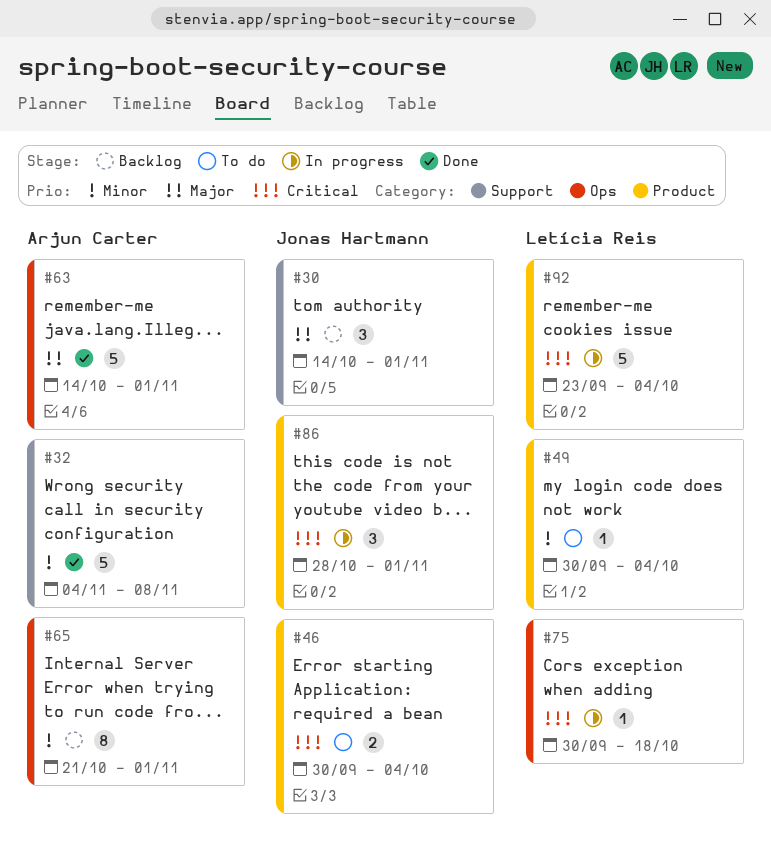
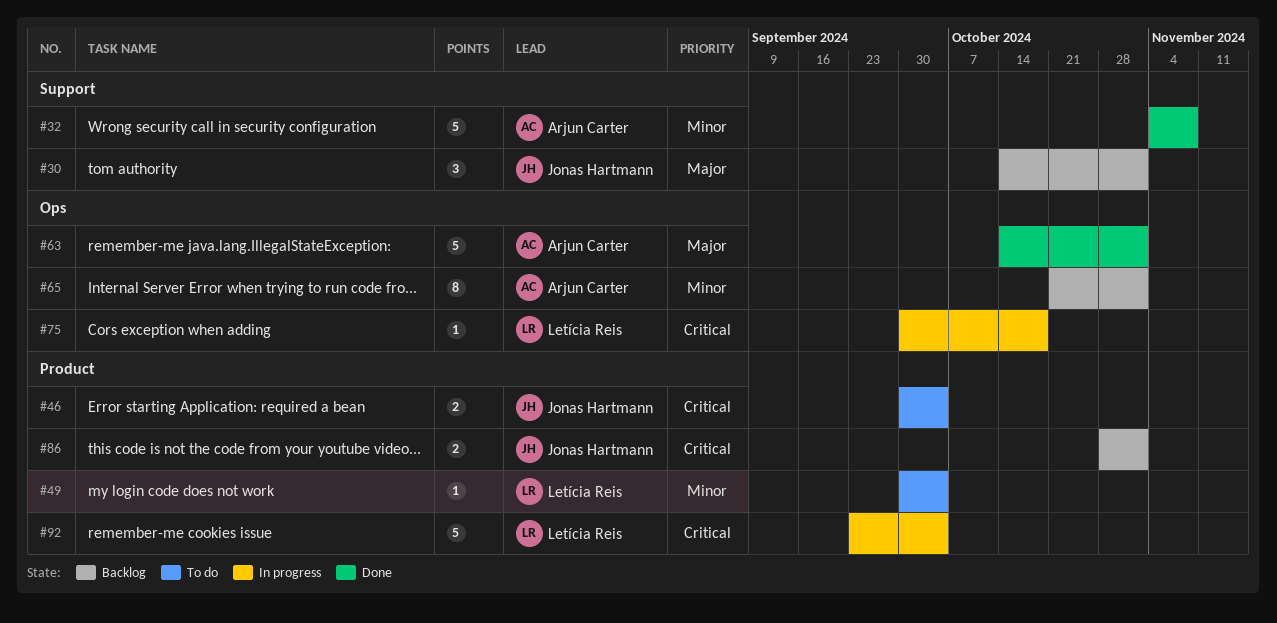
#86, status: In progress -> Backlog
#86, estimate: 3 -> 2

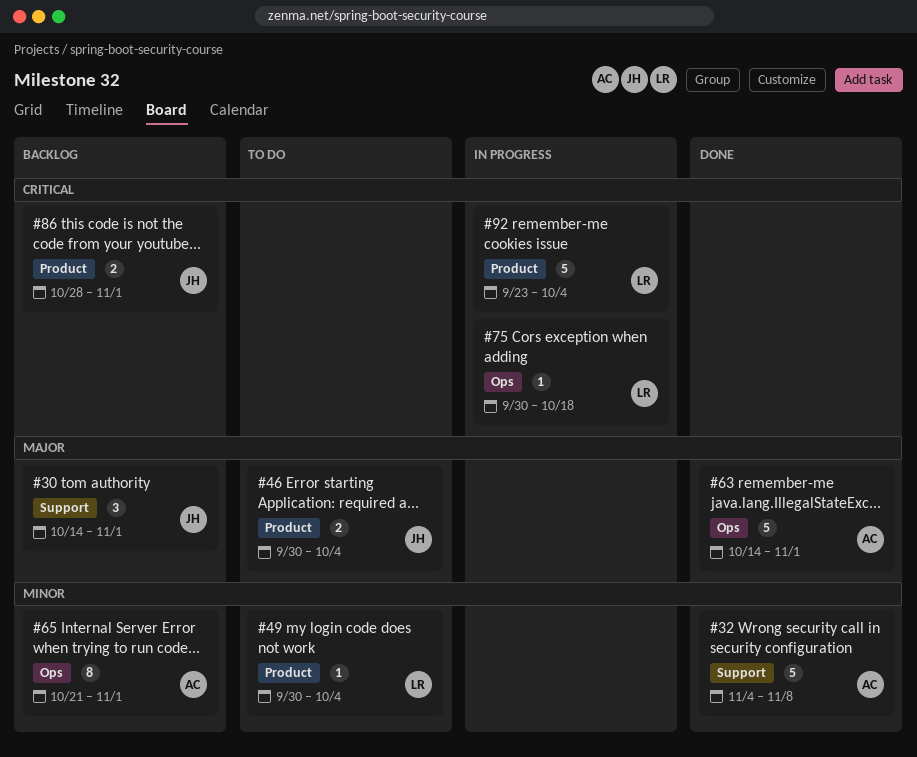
#46, priority: Critical -> Major

